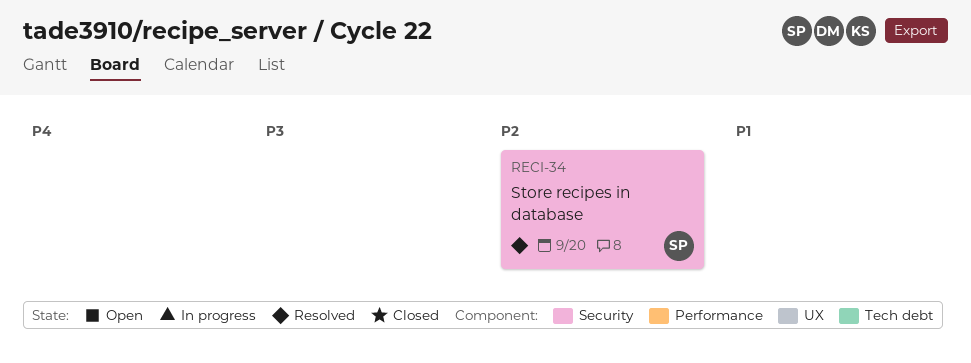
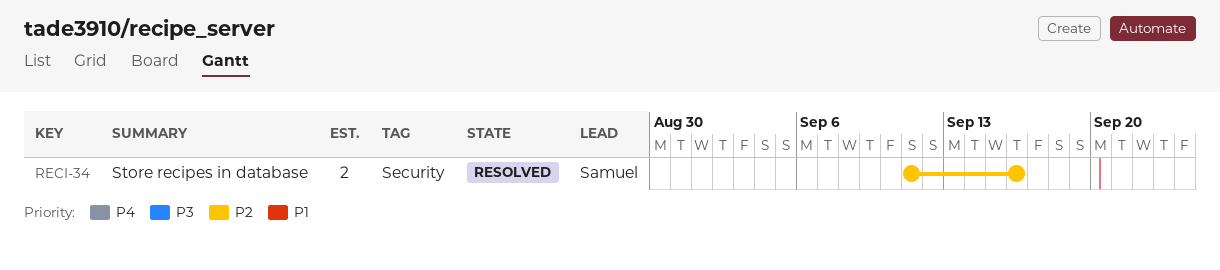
RECI-34, due: Sep 20 -> Sep 16

